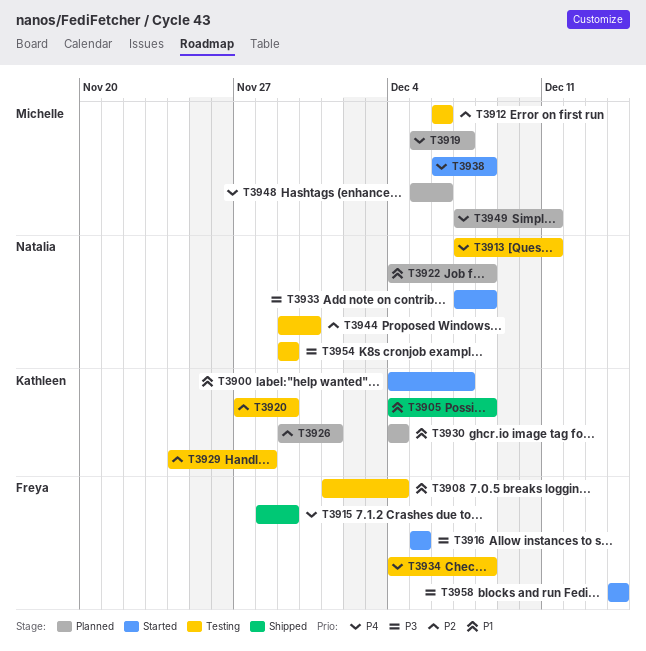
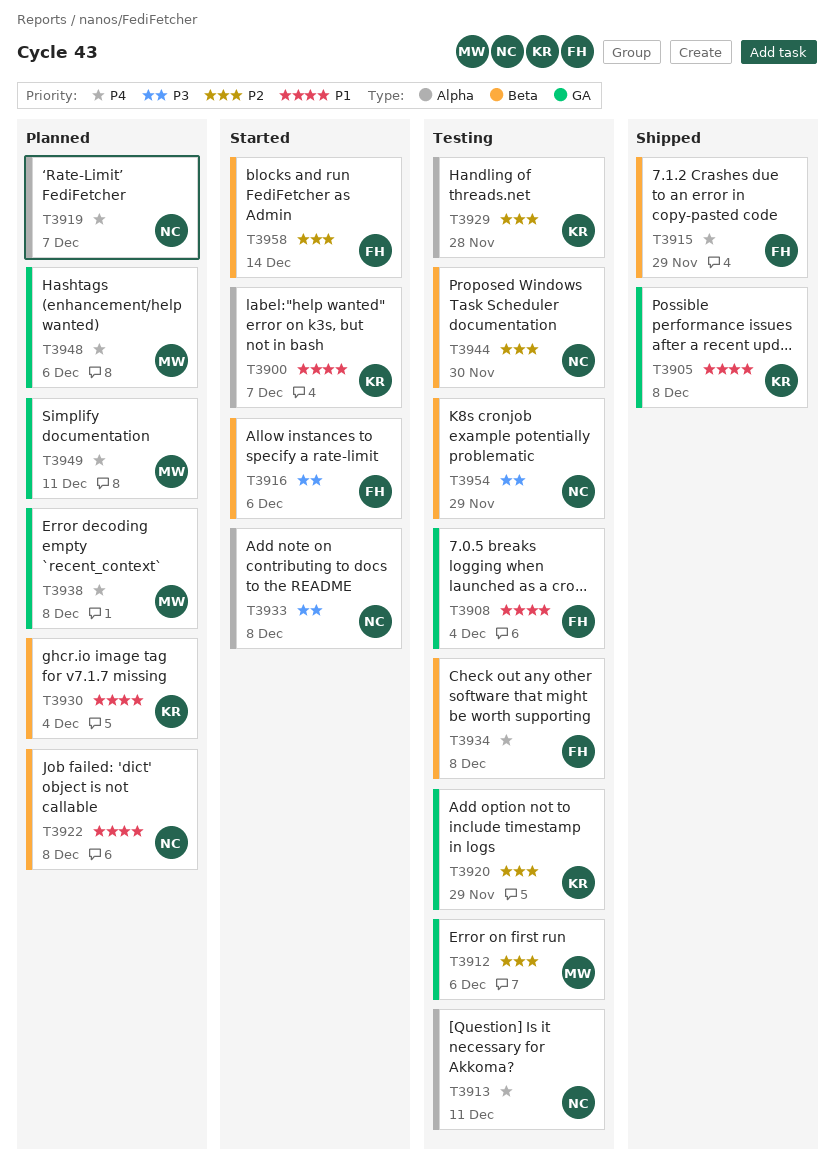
T3916, due: Dec 5 -> Dec 6
T3919, owner: Michelle -> Natalia
T3926: present -> none
T3938, status: Started -> Planned
T3958, priority: P3 -> P2

